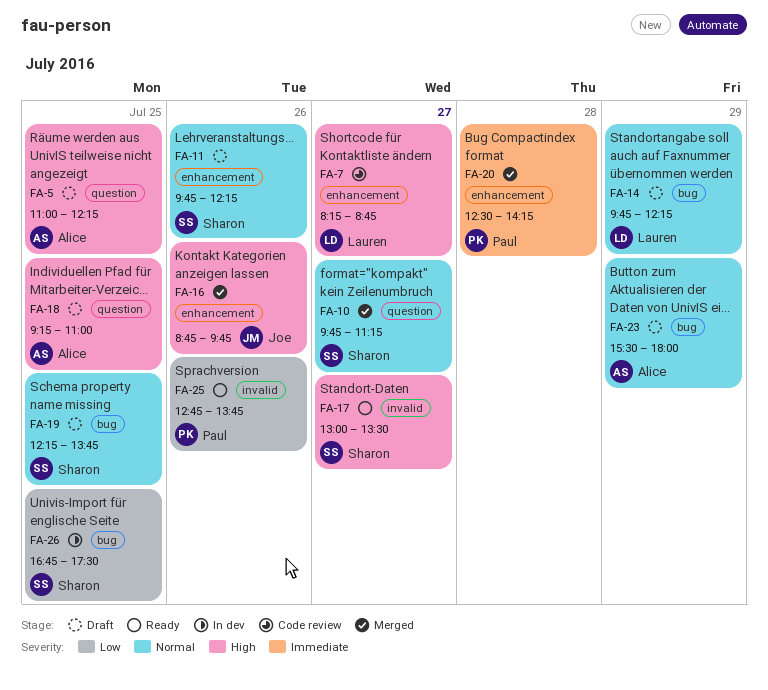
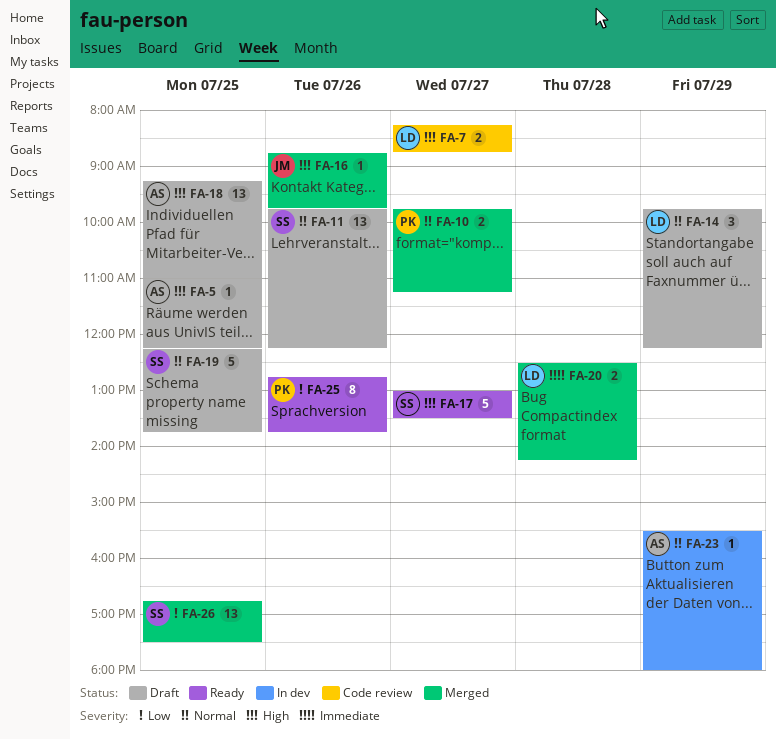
FA-10, owner: Sharon -> Paul
FA-20, owner: Paul -> Lauren
FA-23, status: Draft -> In dev
FA-26, status: In dev -> Merged

